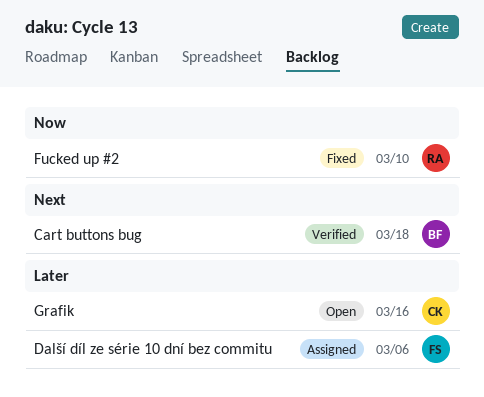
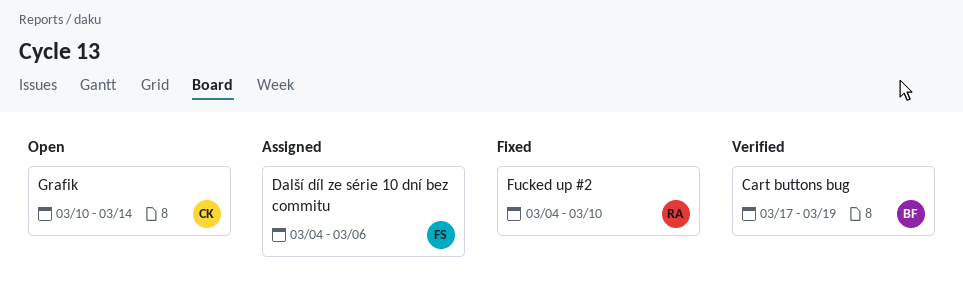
Cart buttons bug, due: Mar 18 -> Mar 19
Grafik, due: Mar 16 -> Mar 14

